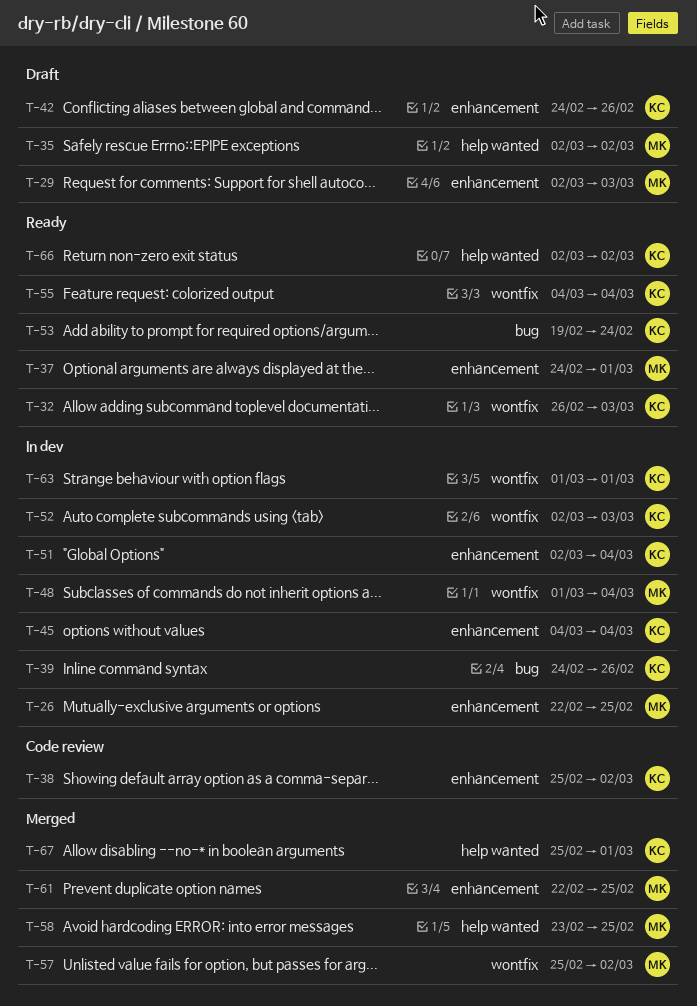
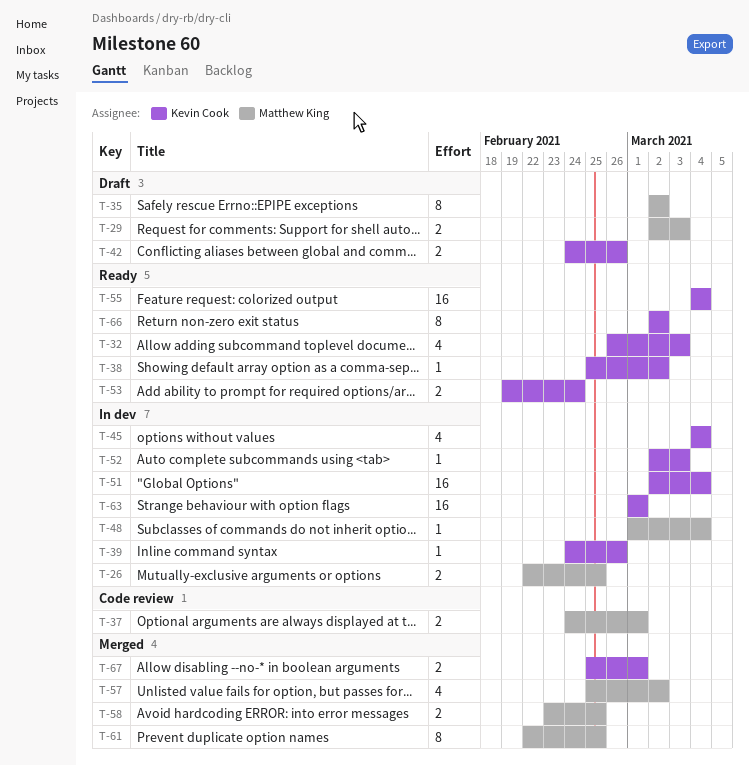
T-37, status: Ready -> Code review
T-38, status: Code review -> Ready

